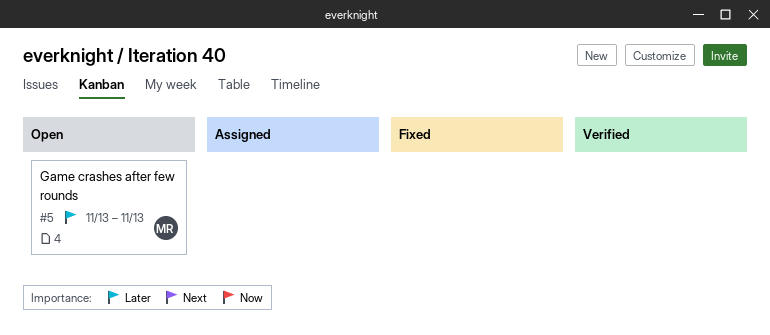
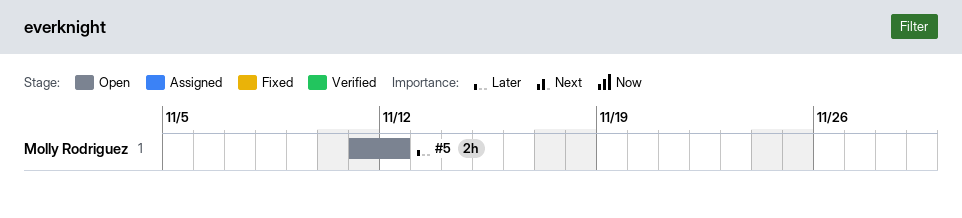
#5, start: Nov 13 -> Nov 11
#5, due: Nov 13 -> Nov 12

